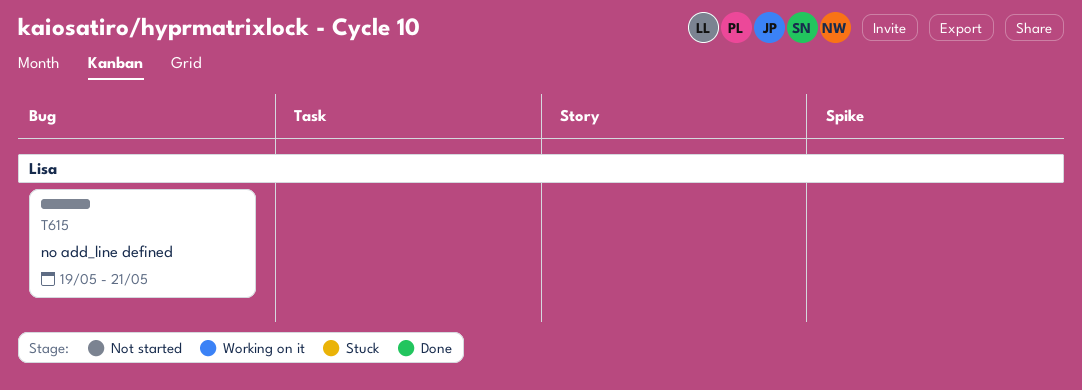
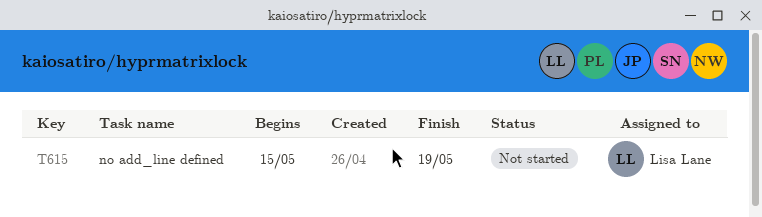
T615, start: May 19 -> May 15
T615, due: May 21 -> May 19

